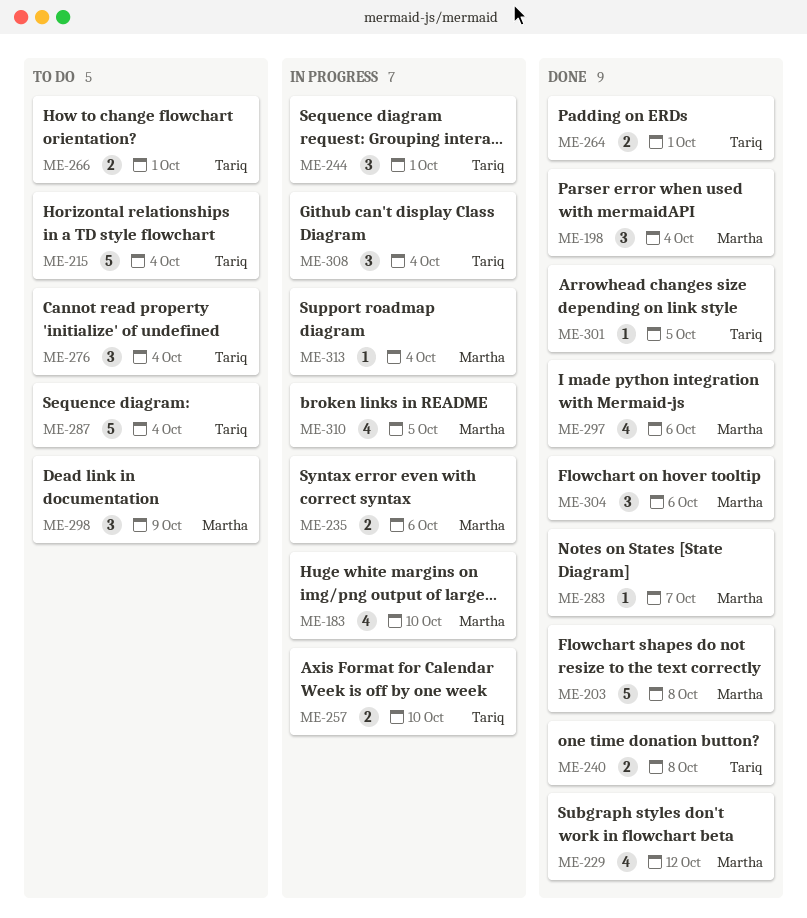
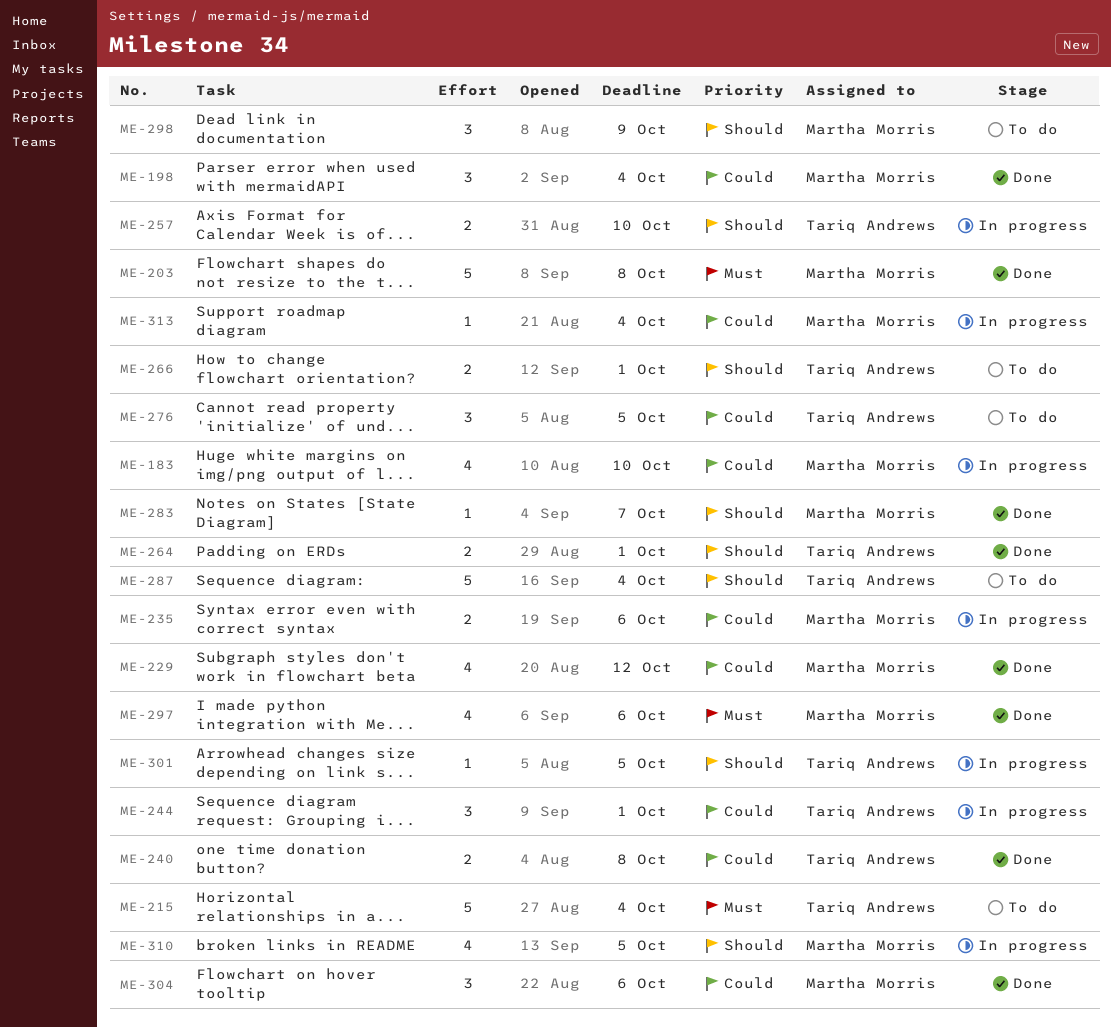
ME-276, due: Oct 4 -> Oct 5
ME-301, status: Done -> In progress
ME-308: present -> none

